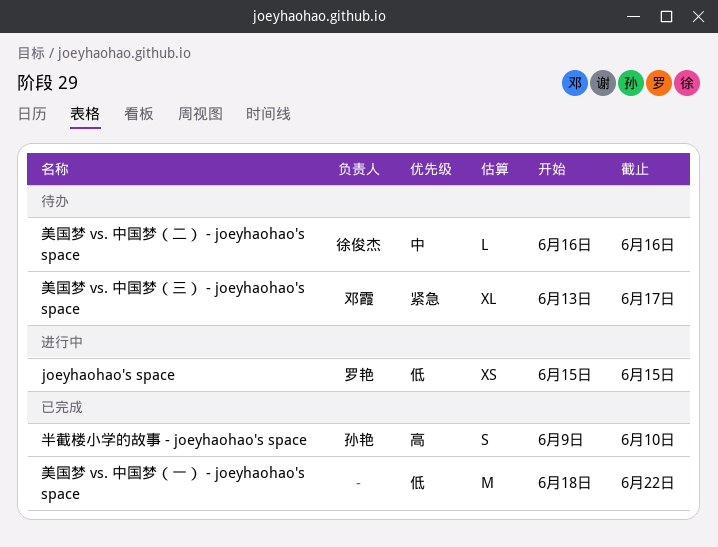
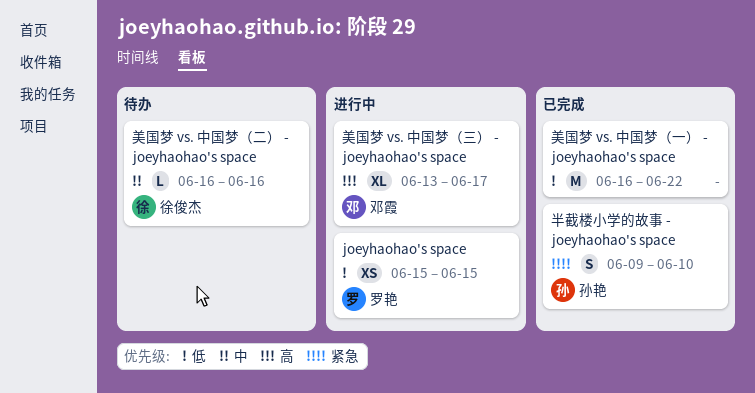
半截楼小学的故事 - joeyhaohao's space, priority: 高 -> 紧急
美国梦 vs. 中国梦（一） - joeyhaohao's space, start: Jun 18 -> Jun 16
美国梦 vs. 中国梦（三） - joeyhaohao's space, status: 待办 -> 进行中
美国梦 vs. 中国梦（三） - joeyhaohao's space, priority: 紧急 -> 高

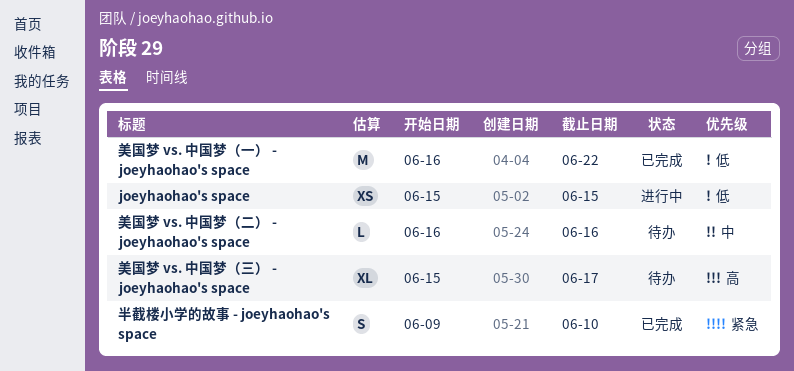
美国梦 vs. 中国梦（三） - joeyhaohao's space, status: 进行中 -> 待办
美国梦 vs. 中国梦（三） - joeyhaohao's space, start: Jun 13 -> Jun 15

